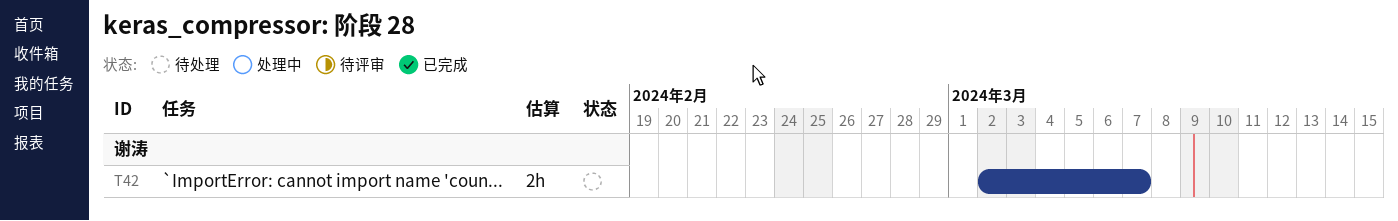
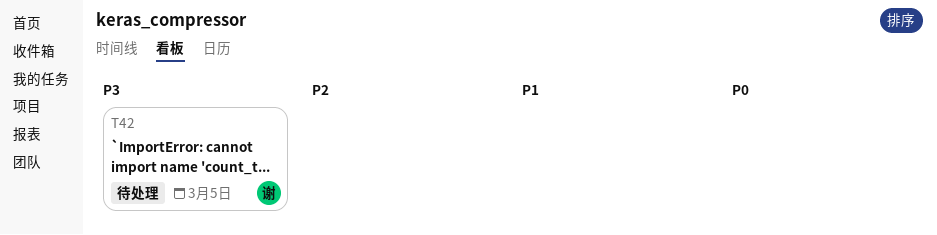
T42, due: Mar 7 -> Mar 5

